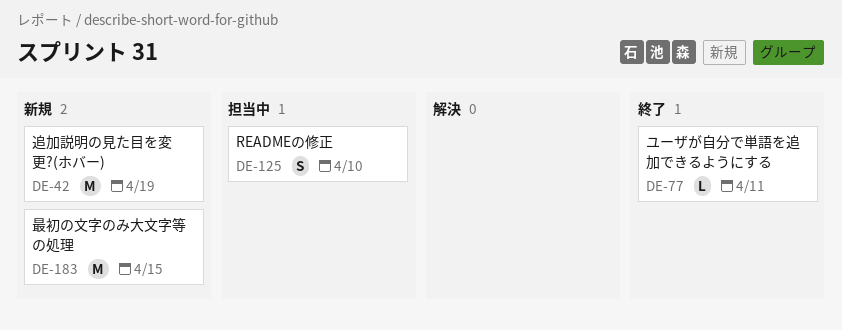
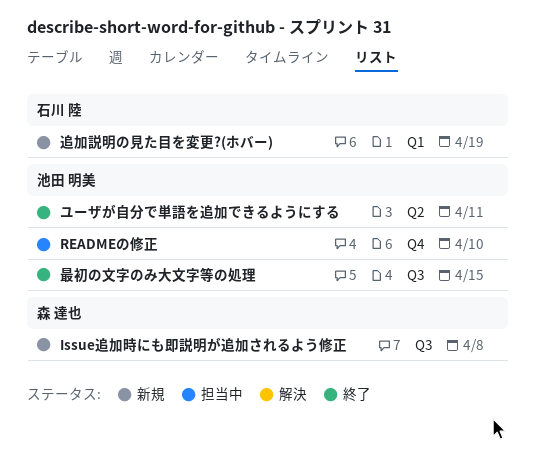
Issue追加時にも即説明が追加されるよう修正: none -> present
最初の文字のみ大文字等の処理, status: 新規 -> 終了

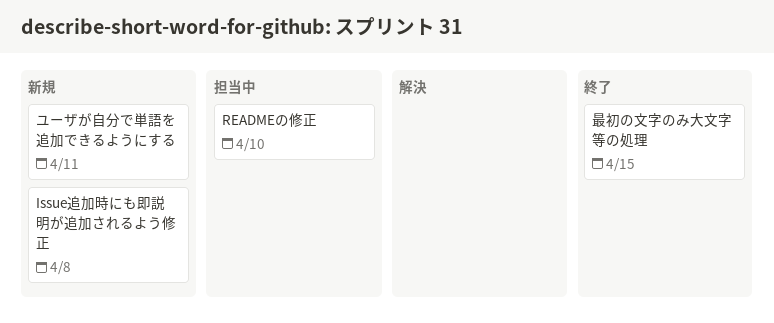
ユーザが自分で単語を追加できるようにする, status: 終了 -> 新規
追加説明の見た目を変更?(ホバー): present -> none

